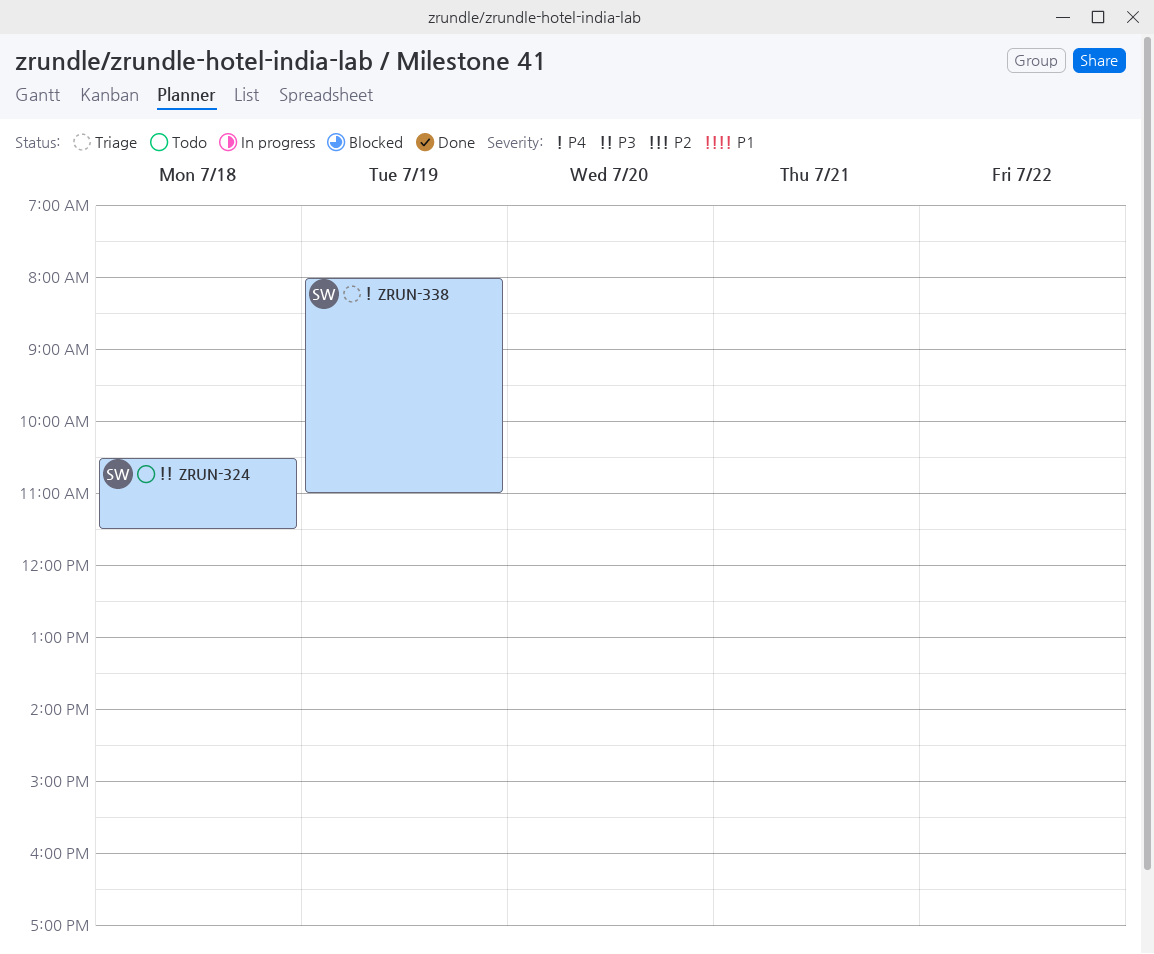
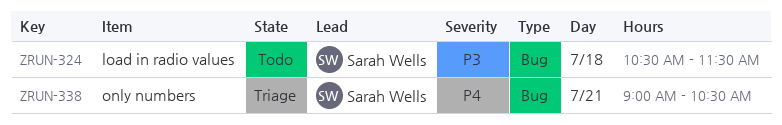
ZRUN-338, day: Jul 19 -> Jul 21
ZRUN-338, begins: 08:00 -> 09:00
ZRUN-338, ends: 11:00 -> 10:30

